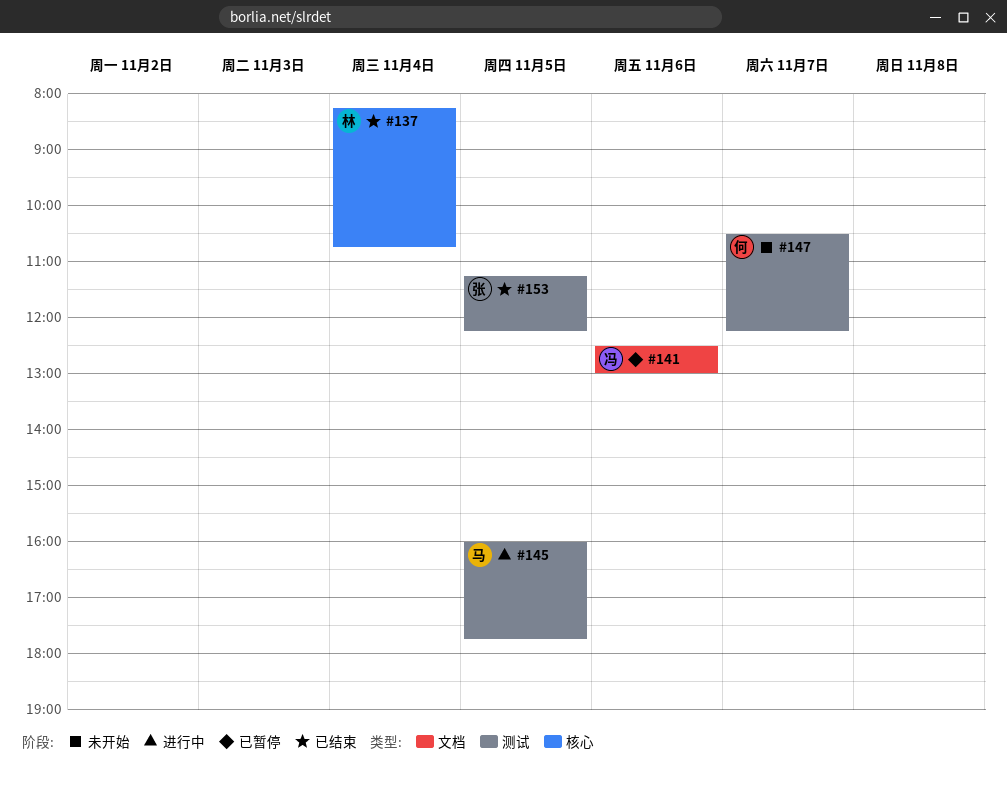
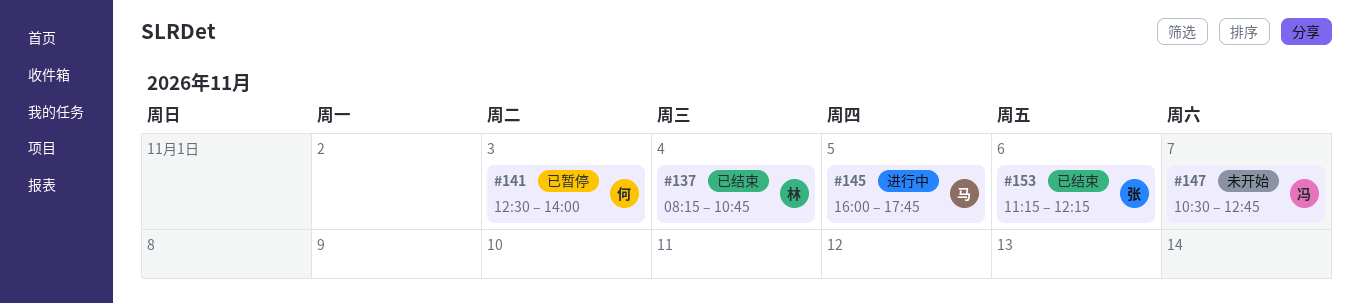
#141, owner: 冯 -> 何
#141, day: Nov 6 -> Nov 3
#141, ends: 13:00 -> 14:00
#147, owner: 何 -> 冯
#147, ends: 12:15 -> 12:45
#153, day: Nov 5 -> Nov 6

